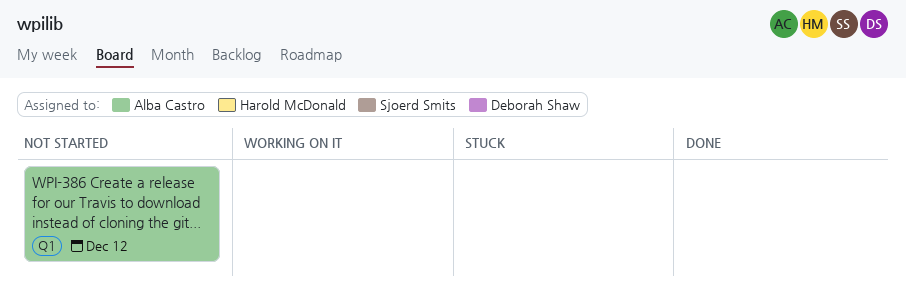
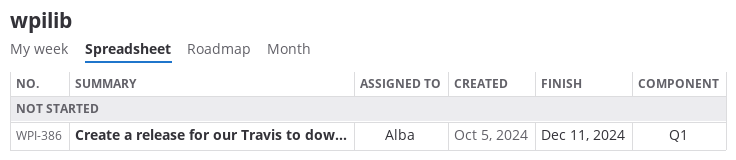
WPI-386, due: Dec 12 -> Dec 11

